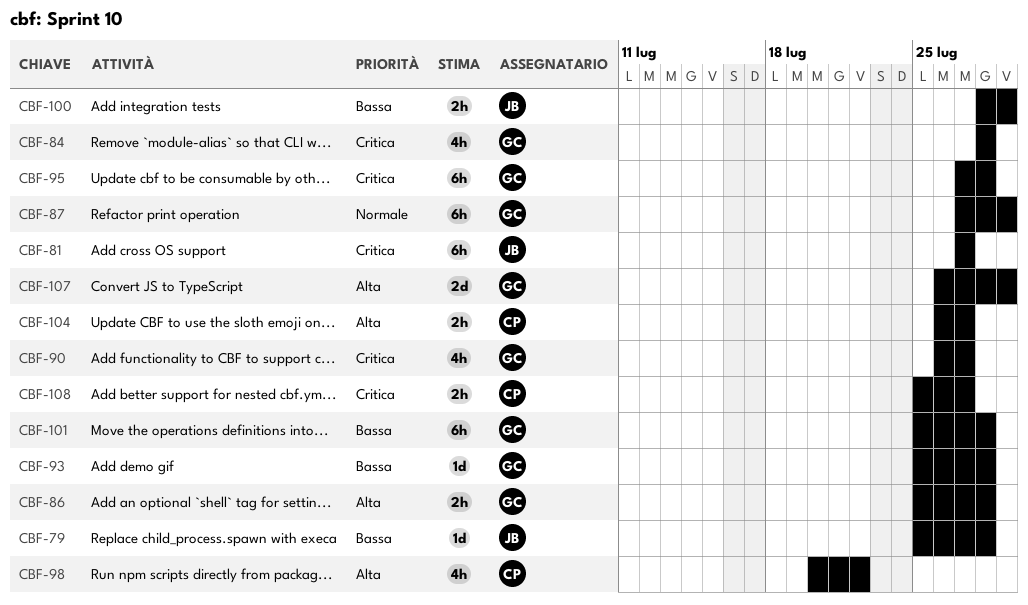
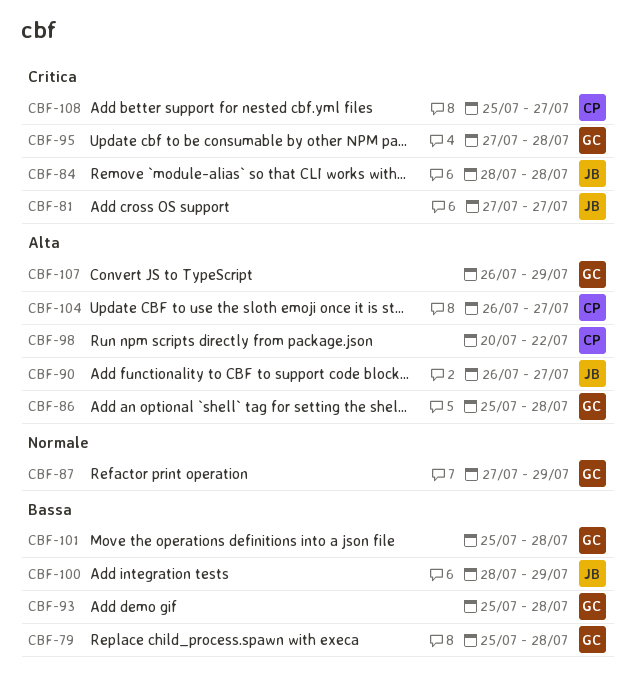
CBF-79, owner: JB -> GC
CBF-84, owner: GC -> JB
CBF-90, owner: GC -> JB
CBF-90, priority: Critica -> Alta

